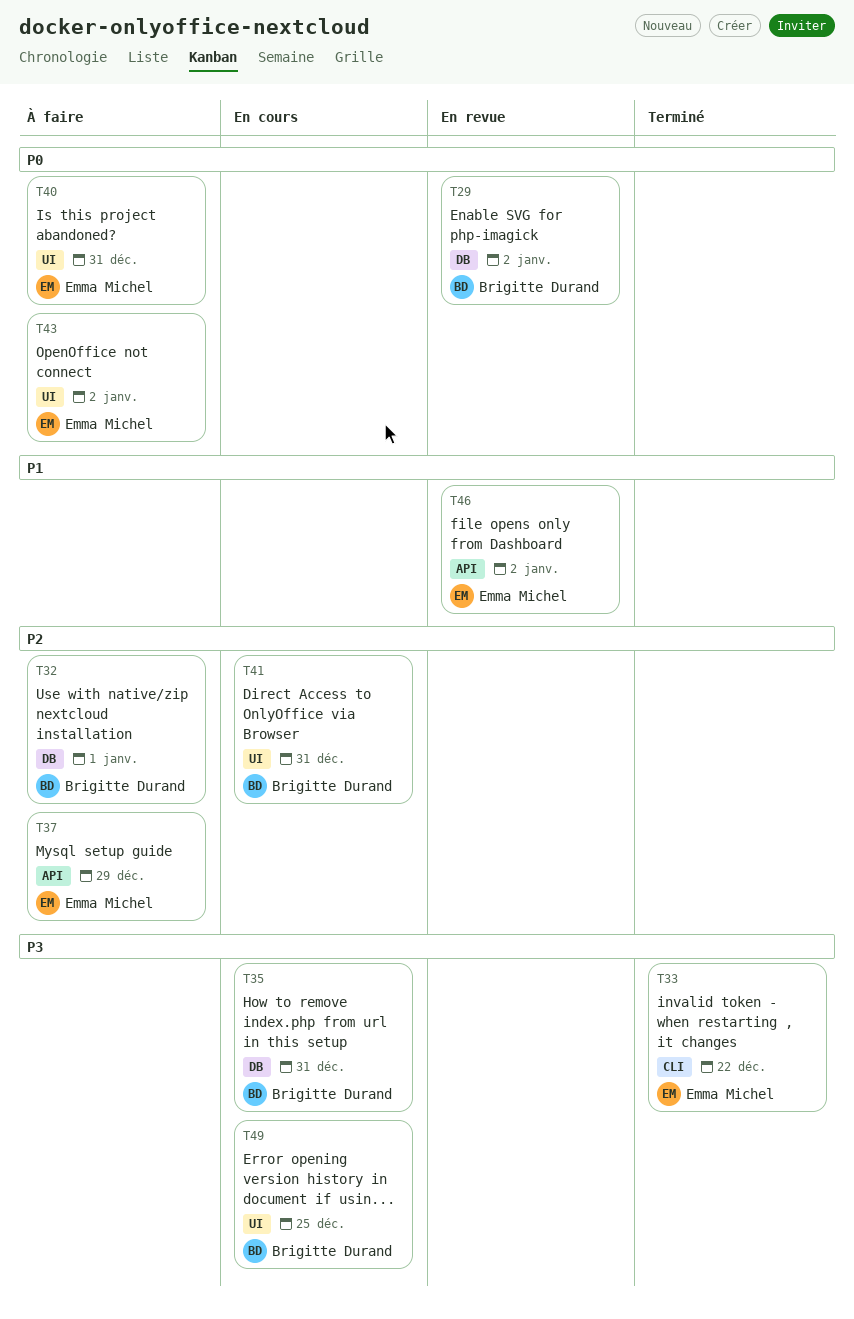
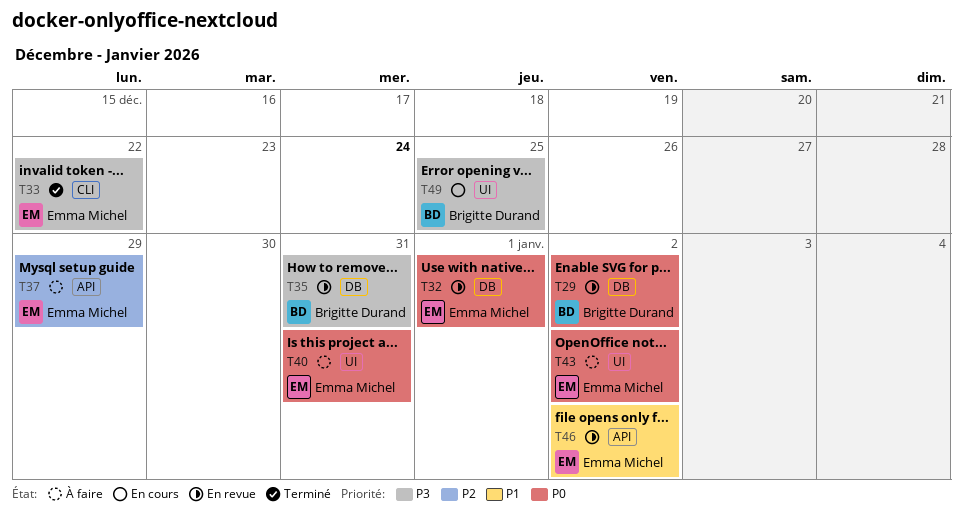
T32, status: À faire -> En revue
T32, owner: Brigitte Durand -> Emma Michel
T32, priority: P2 -> P0
T35, status: En cours -> En revue
T41: present -> none

